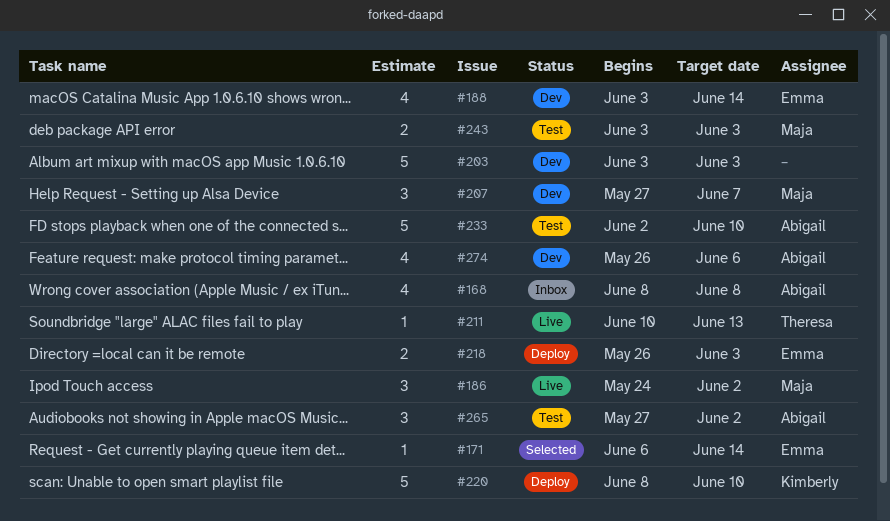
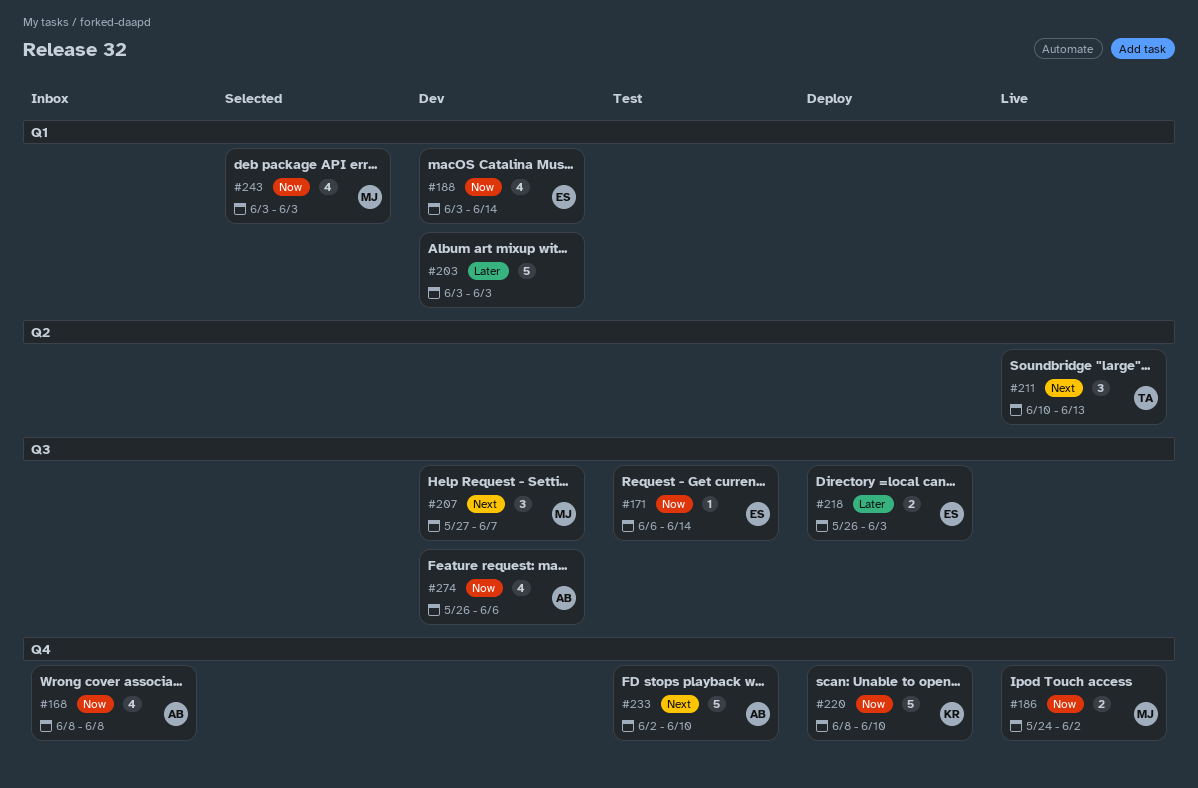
#171, status: Selected -> Test
#186, estimate: 3 -> 2
#211, estimate: 1 -> 3
#243, status: Test -> Selected
#243, estimate: 2 -> 4
#265: present -> none

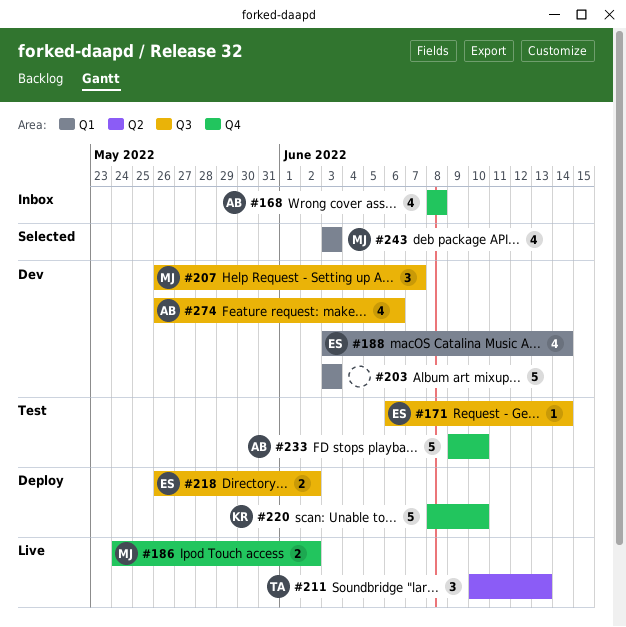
#207, start: May 27 -> May 26
#218, due: Jun 3 -> Jun 2
#233, start: Jun 2 -> Jun 9

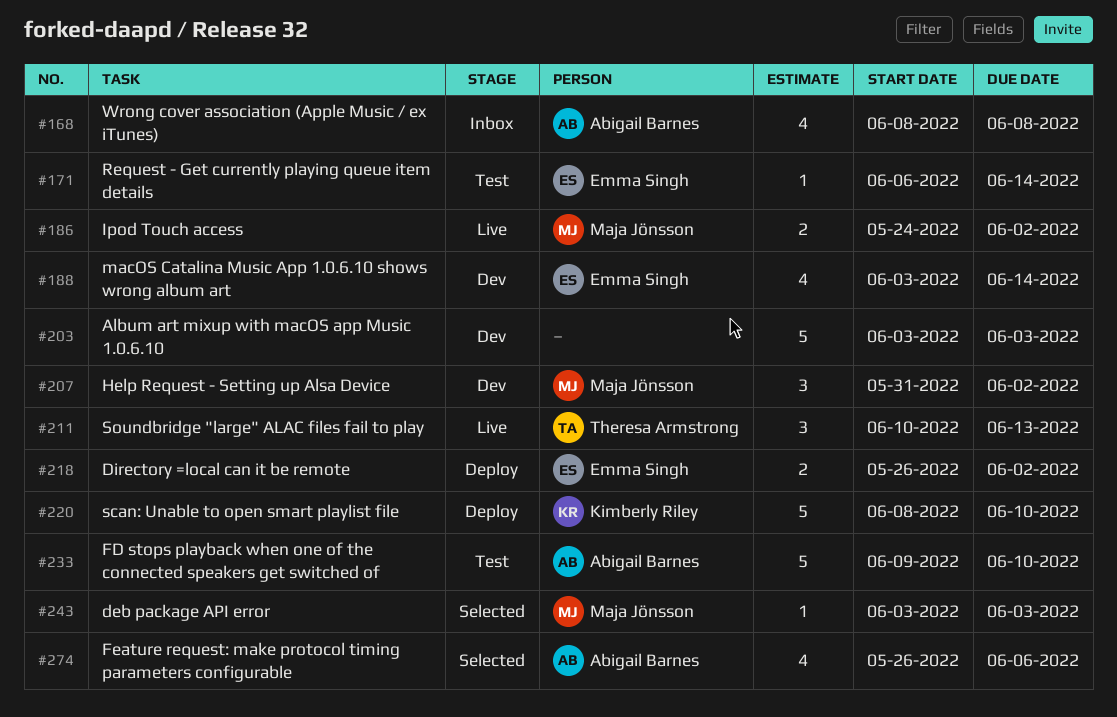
#207, start: May 26 -> May 31
#207, due: Jun 7 -> Jun 2
#243, estimate: 4 -> 1
#274, status: Dev -> Selected

